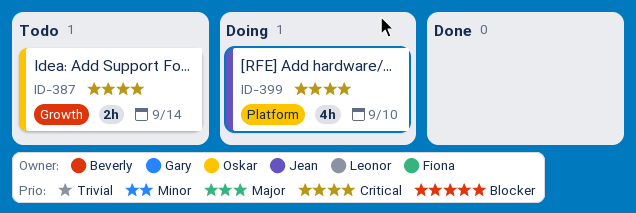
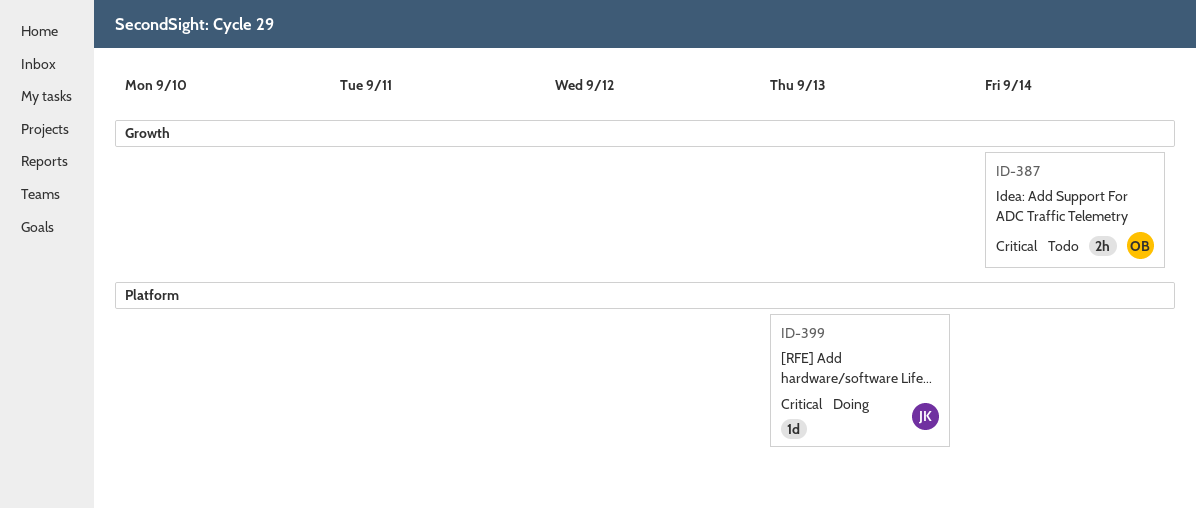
ID-399, estimate: 4h -> 1d
ID-399, due: Sep 10 -> Sep 13

